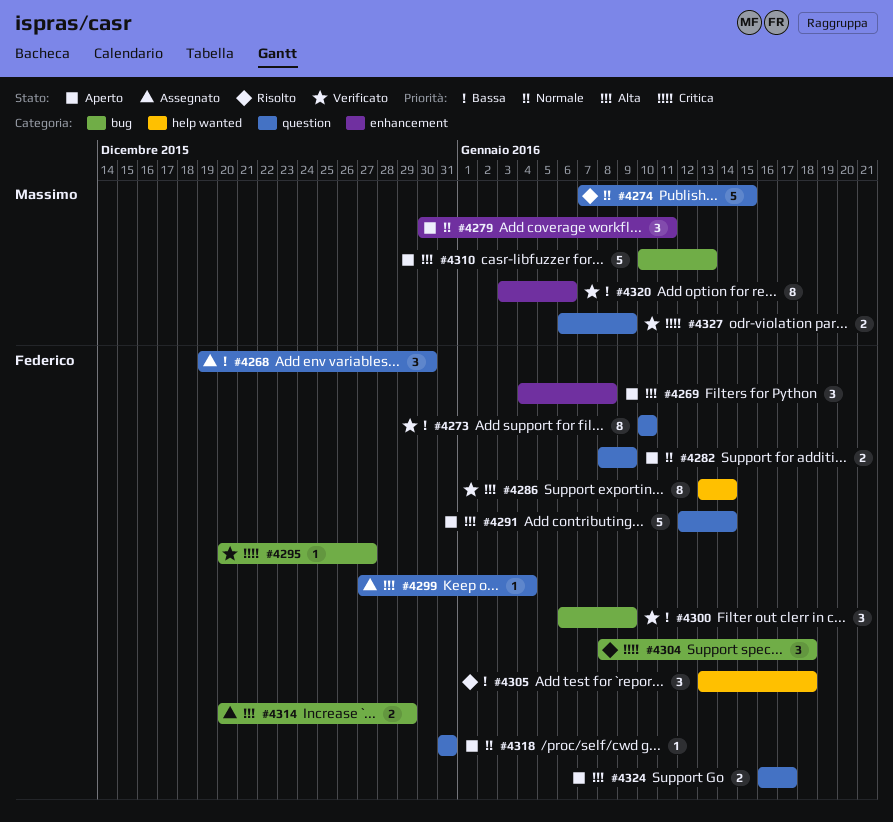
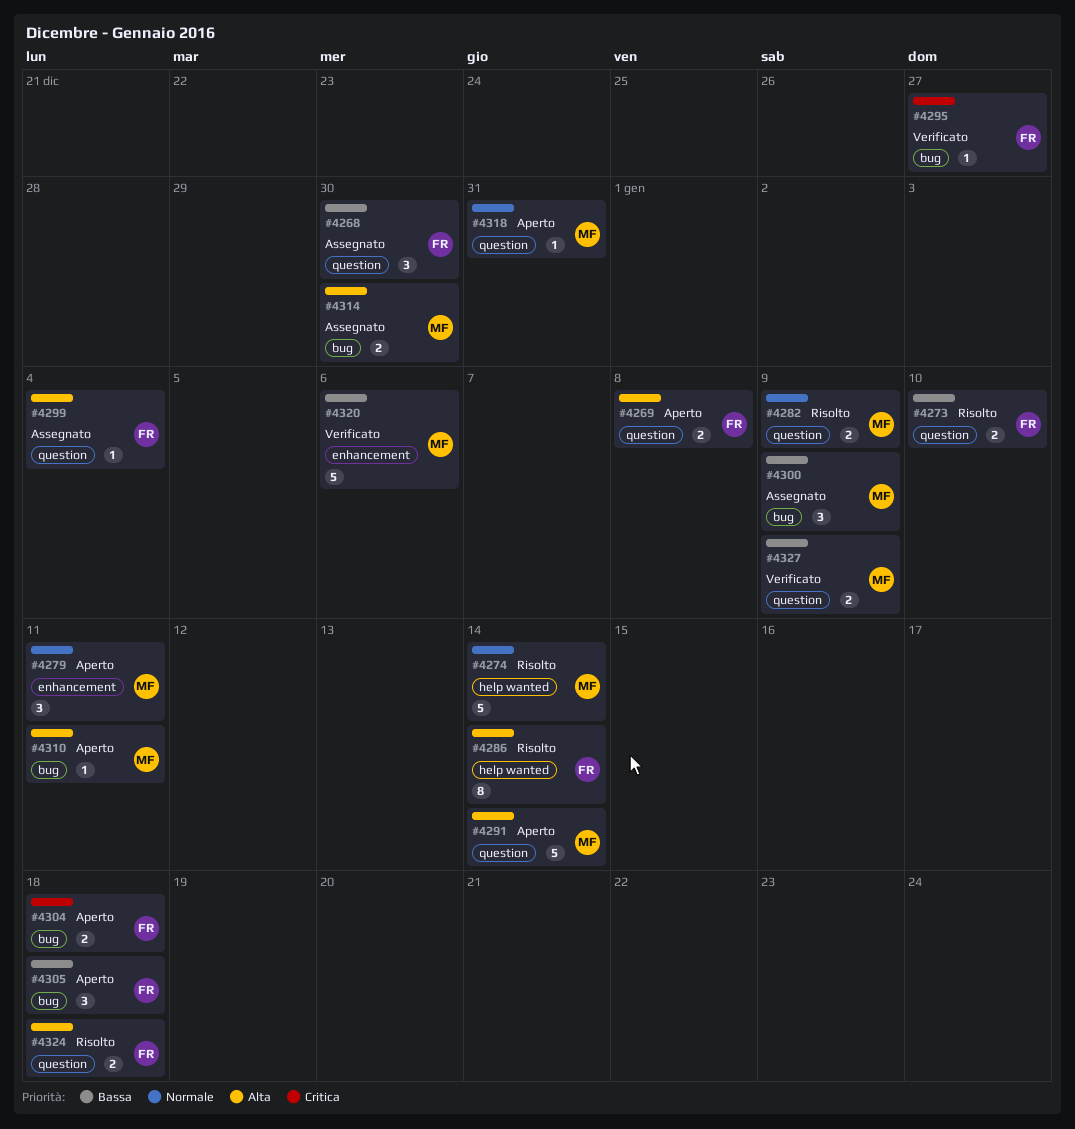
#4269, label: enhancement -> question
#4269, estimate: 3 -> 2
#4273, status: Verificato -> Risolto
#4273, estimate: 8 -> 2
#4274, label: question -> help wanted
#4274, due: Jan 15 -> Jan 14
#4282, status: Aperto -> Risolto
#4282, owner: Federico -> Massimo
#4286, status: Verificato -> Risolto
#4291, owner: Federico -> Massimo
#4300, status: Verificato -> Assegnato
#4300, owner: Federico -> Massimo
#4304, status: Risolto -> Aperto
#4304, estimate: 3 -> 2
#4305, status: Risolto -> Aperto
#4305, label: help wanted -> bug
#4310, estimate: 5 -> 1
#4310, due: Jan 13 -> Jan 11
#4314, owner: Federico -> Massimo
#4314, due: Dec 29 -> Dec 30
#4318, owner: Federico -> Massimo
#4320, estimate: 8 -> 5
#4324, status: Aperto -> Risolto
#4324, due: Jan 17 -> Jan 18
#4327, priority: Critica -> Bassa

